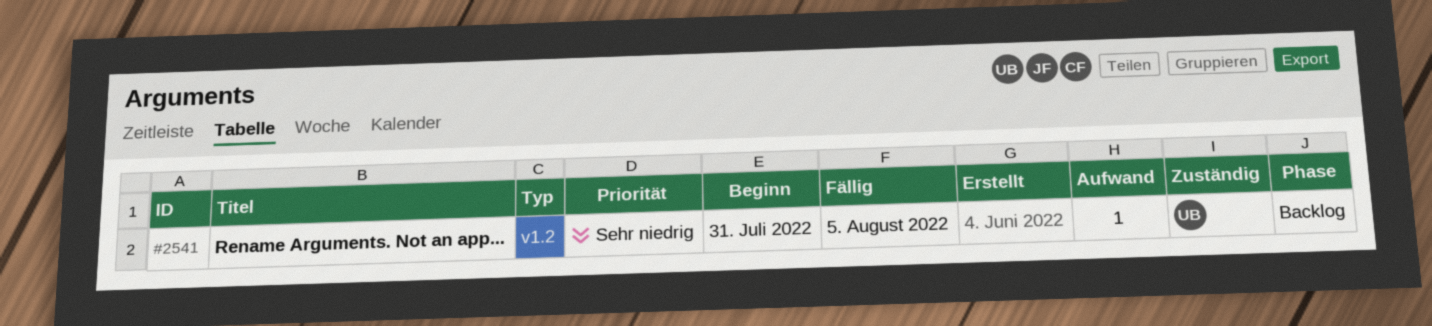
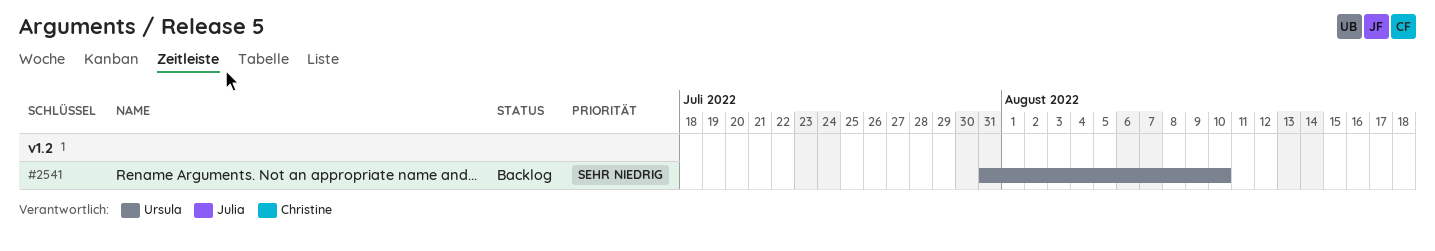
#2541, due: Aug 5 -> Aug 10

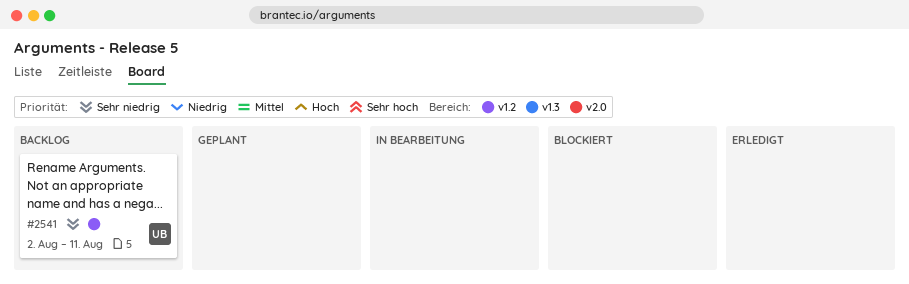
#2541, start: Jul 31 -> Aug 2
#2541, due: Aug 10 -> Aug 11

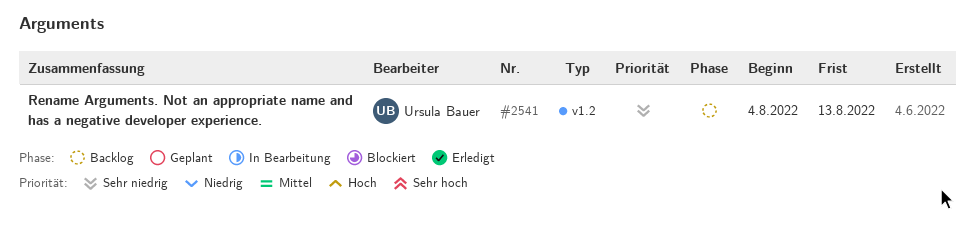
#2541, start: Aug 2 -> Aug 4
#2541, due: Aug 11 -> Aug 13

